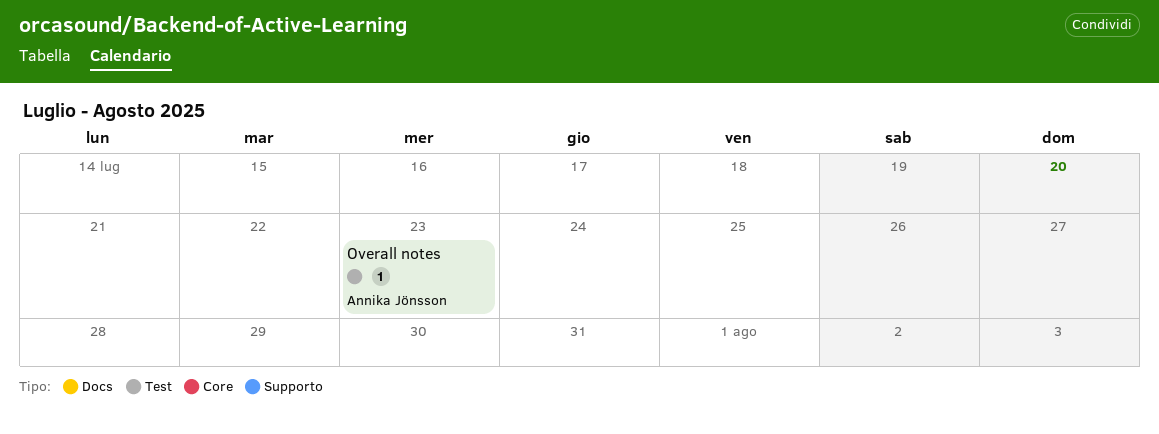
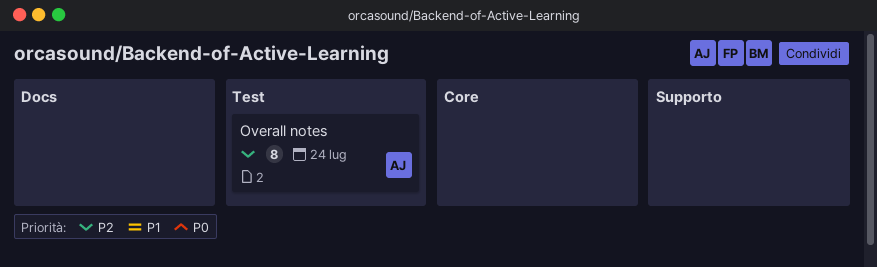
Overall notes, estimate: 1 -> 8
Overall notes, due: Jul 23 -> Jul 24

